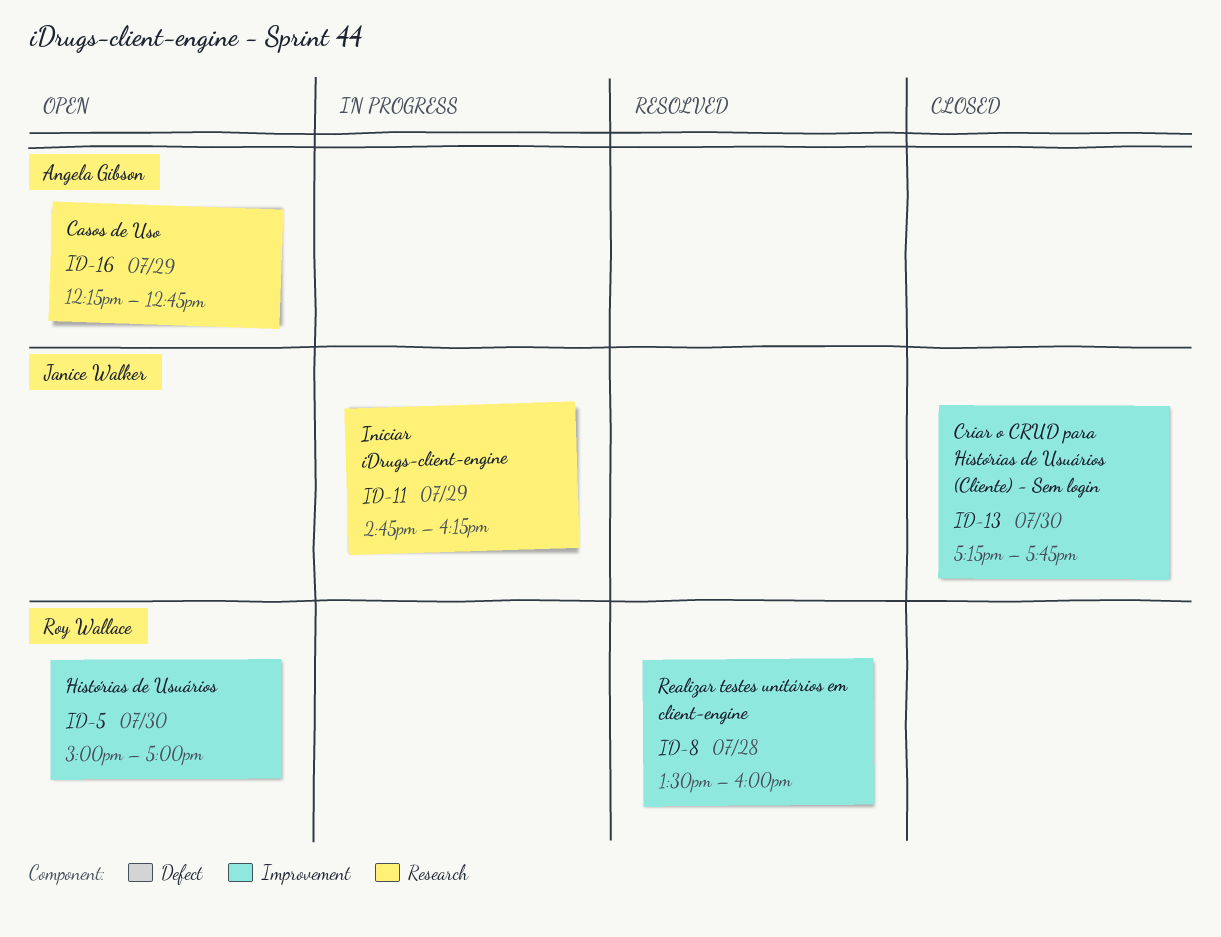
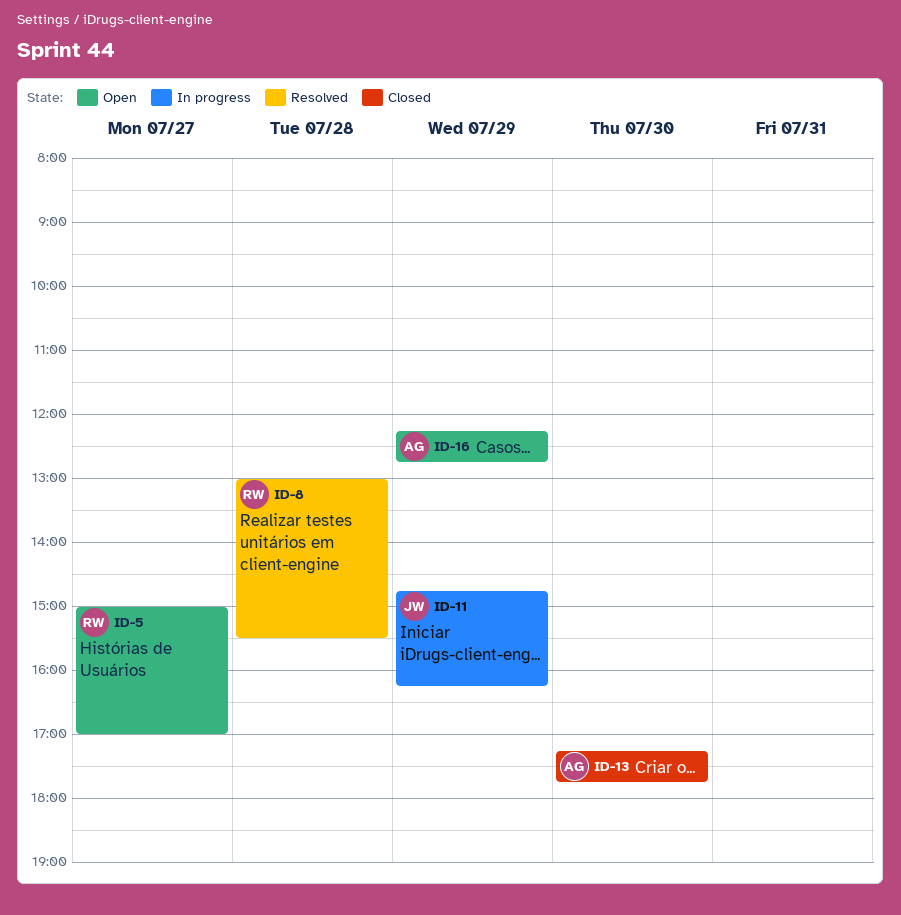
ID-5, day: Jul 30 -> Jul 27
ID-8, begins: 13:30 -> 13:00
ID-8, ends: 16:00 -> 15:30
ID-13, owner: Janice Walker -> Angela Gibson

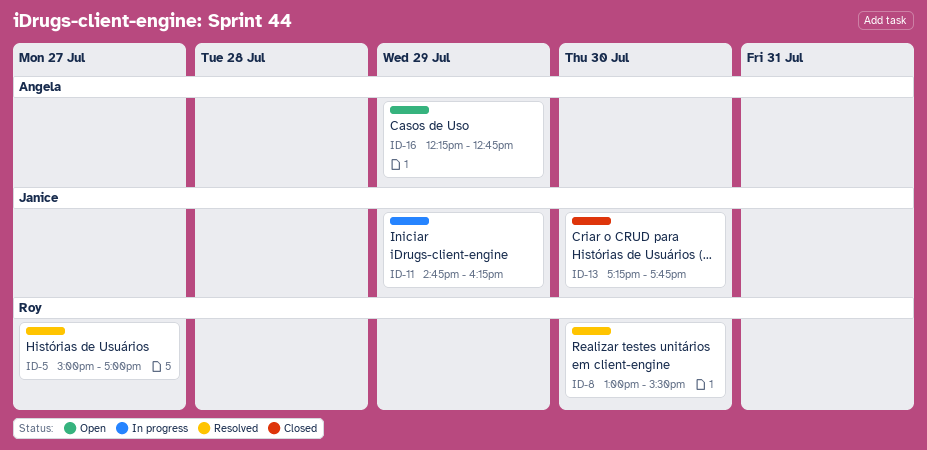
ID-5, status: Open -> Resolved
ID-8, day: Jul 28 -> Jul 30
ID-13, owner: Angela -> Janice

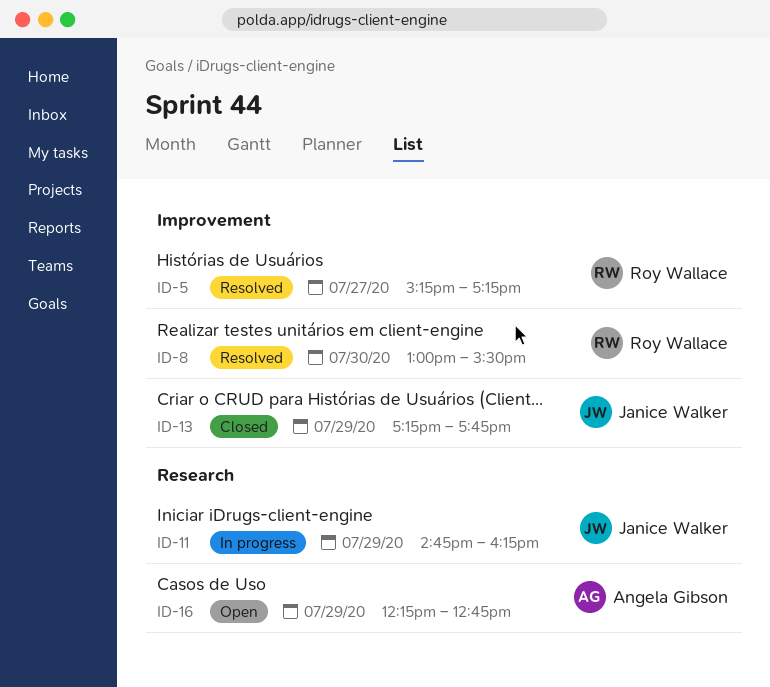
ID-5, begins: 15:00 -> 15:15
ID-5, ends: 17:00 -> 17:15
ID-13, day: Jul 30 -> Jul 29

